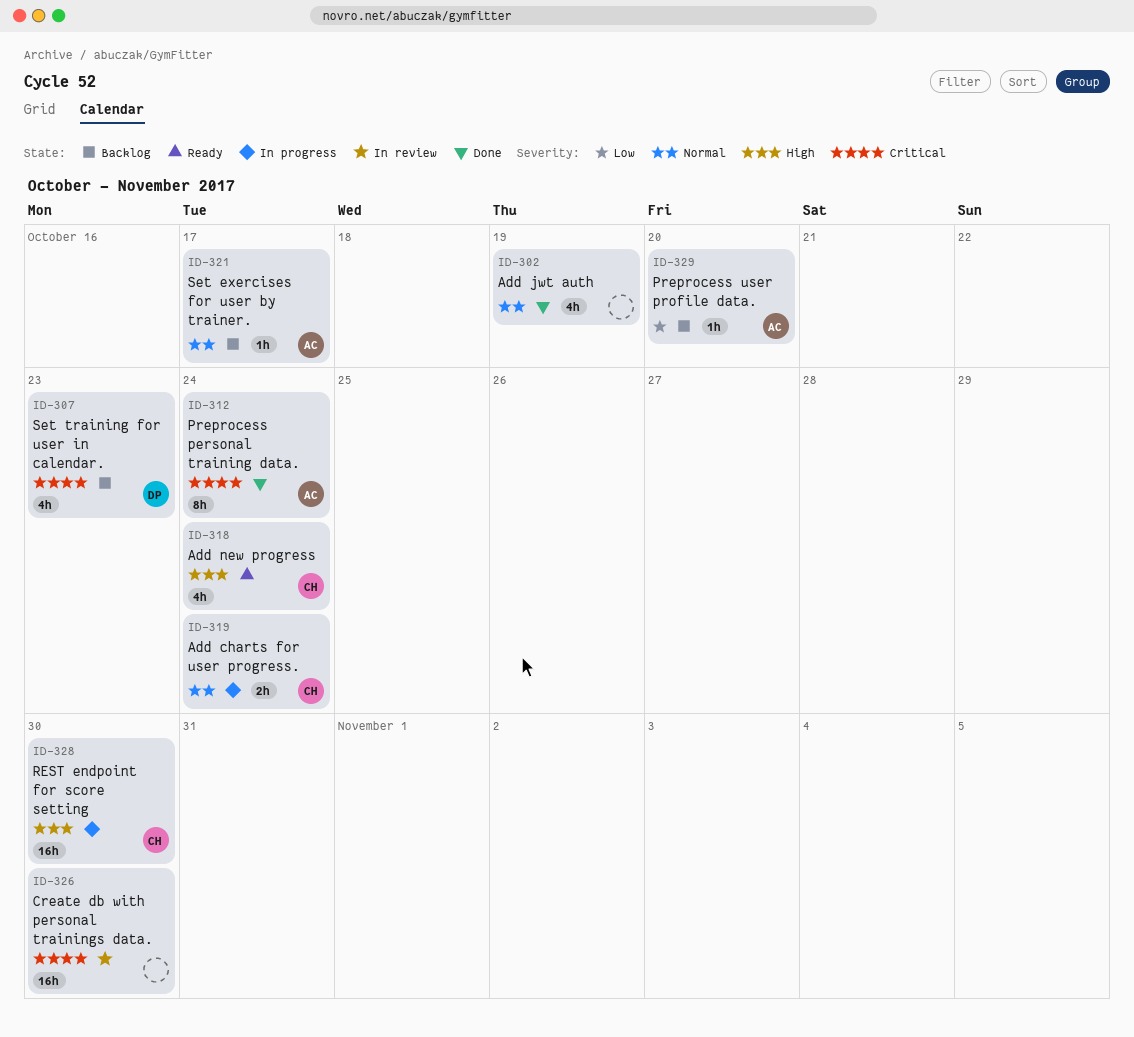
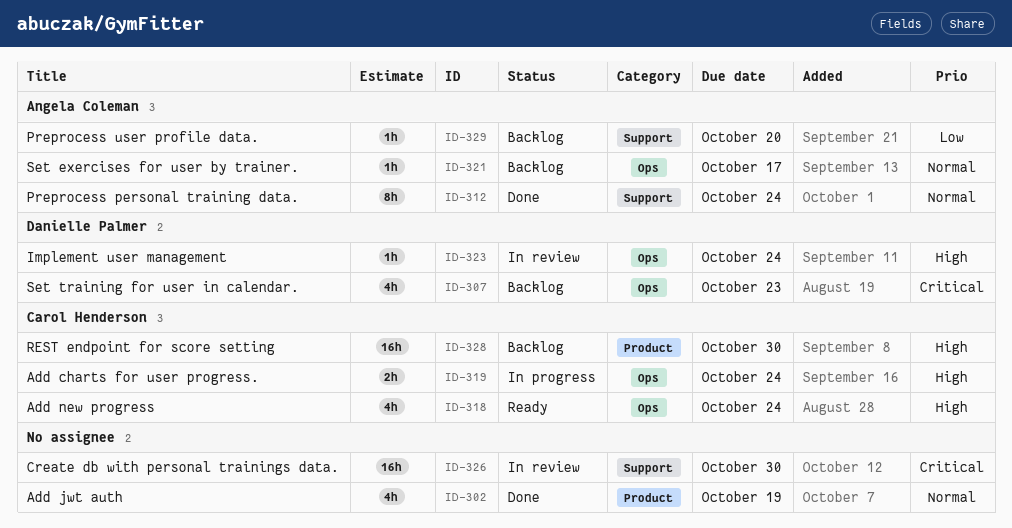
ID-312, priority: Critical -> Normal
ID-319, priority: Normal -> High
ID-323: none -> present
ID-328, status: In progress -> Backlog

